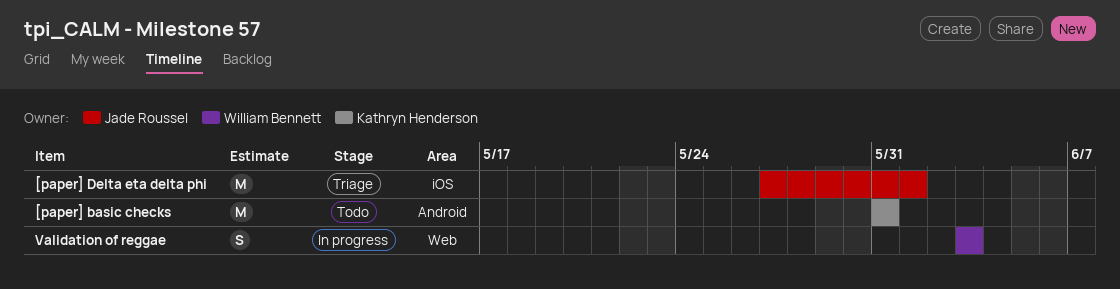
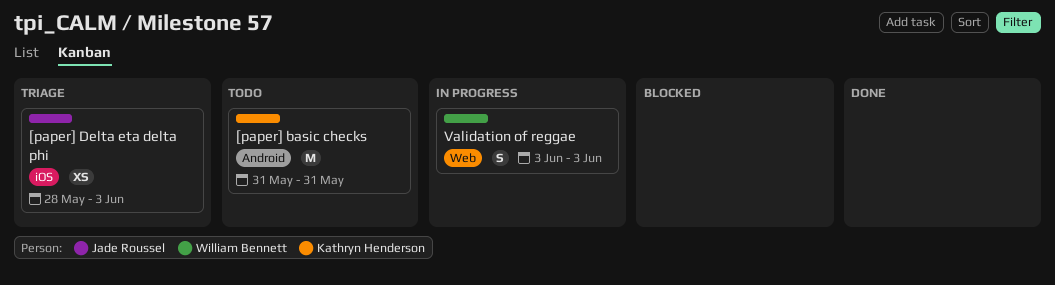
[paper] Delta eta delta phi, estimate: M -> XS
[paper] Delta eta delta phi, start: May 27 -> May 28
[paper] Delta eta delta phi, due: Jun 1 -> Jun 3

